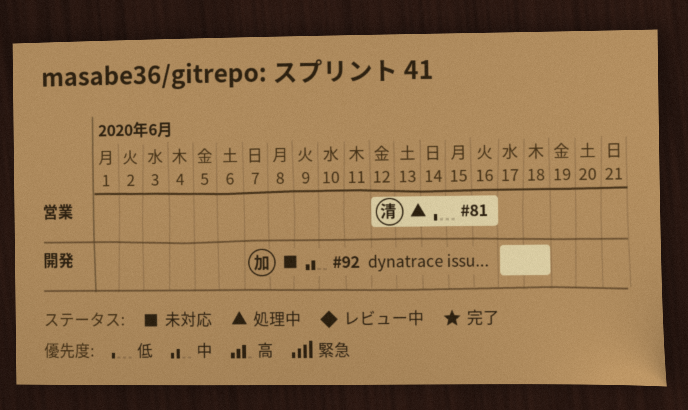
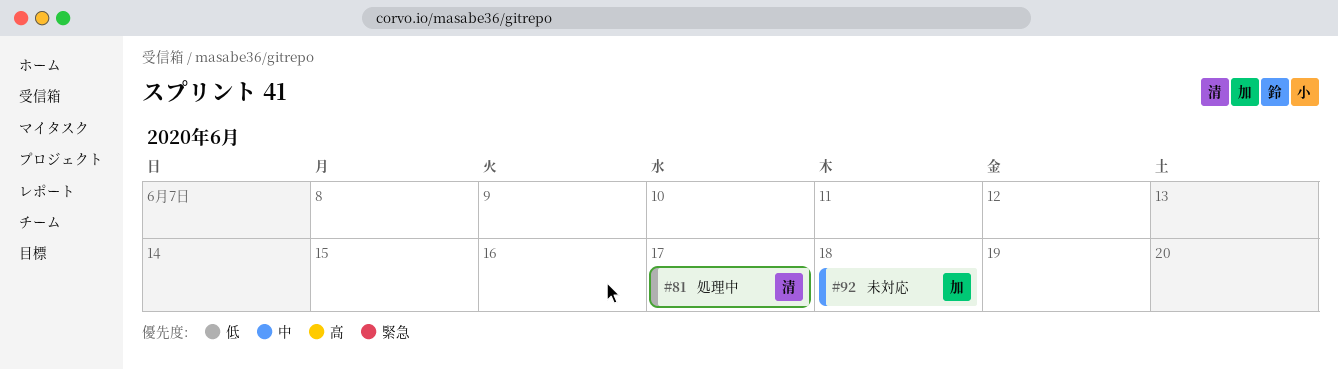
#81, due: Jun 16 -> Jun 17

